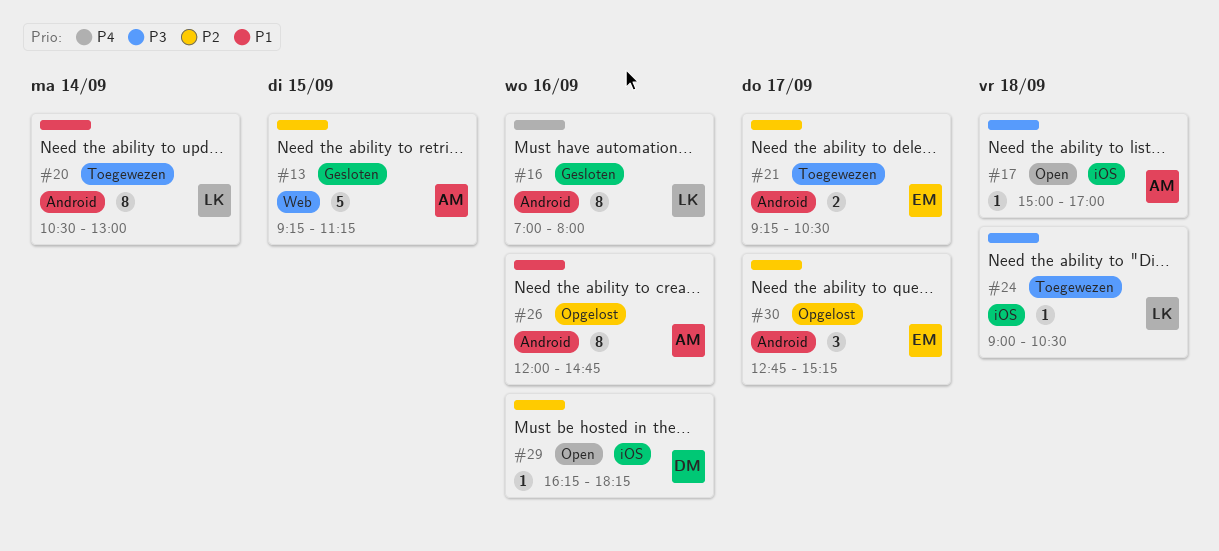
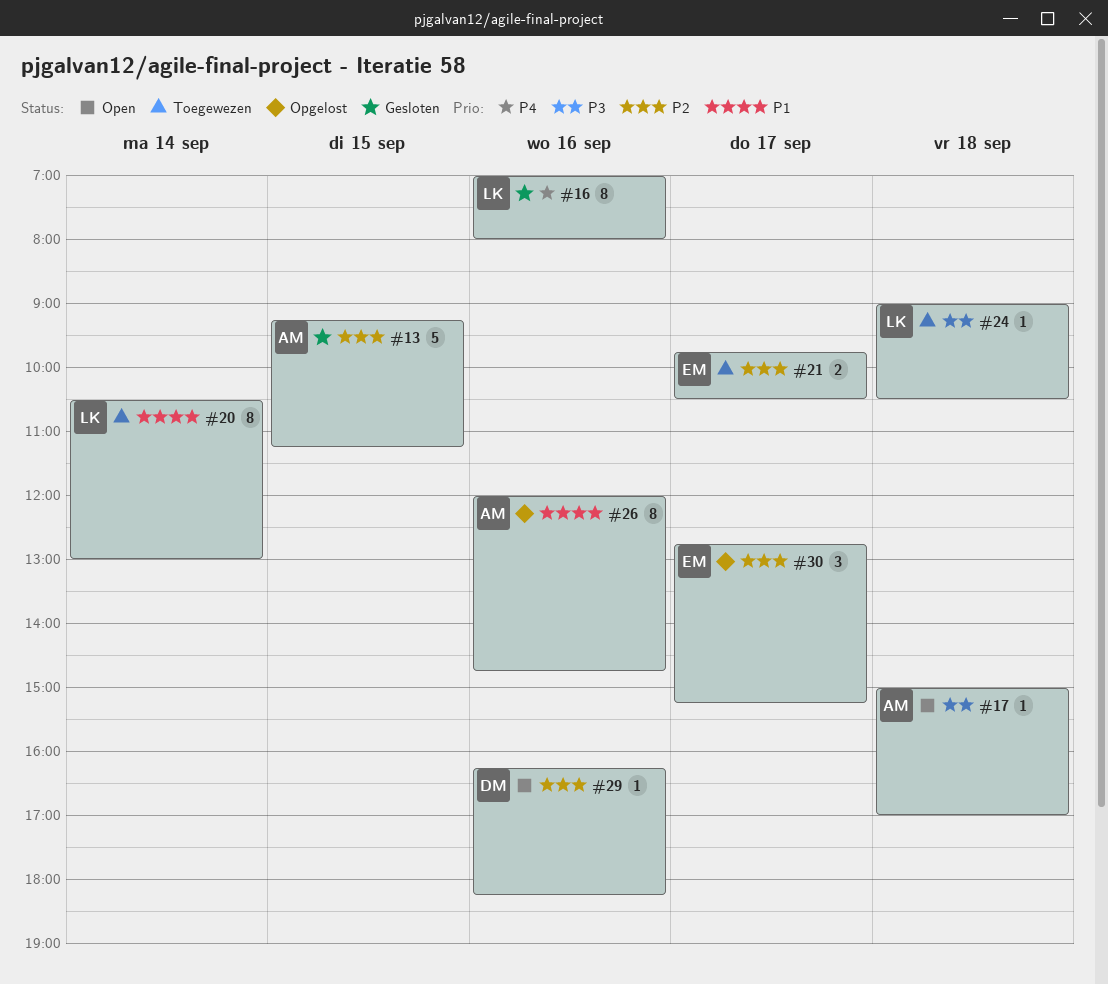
#21, begins: 09:15 -> 09:45

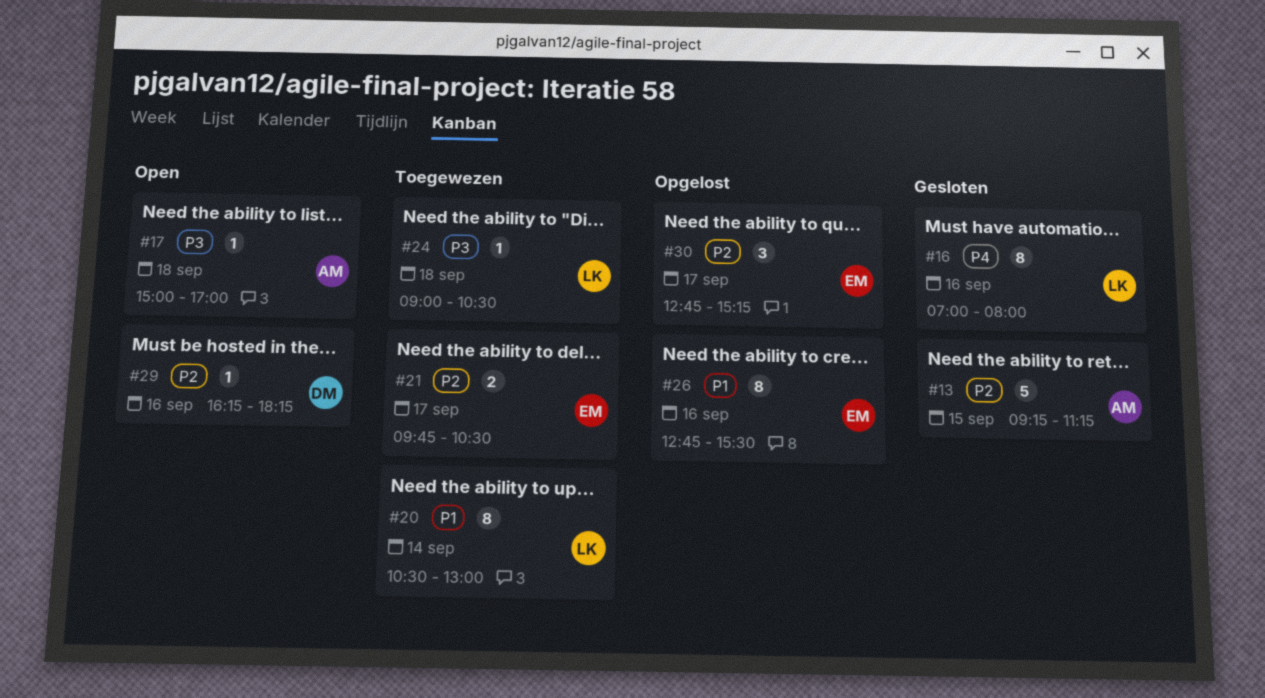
#26, owner: AM -> EM
#26, begins: 12:00 -> 12:45
#26, ends: 14:45 -> 15:30

